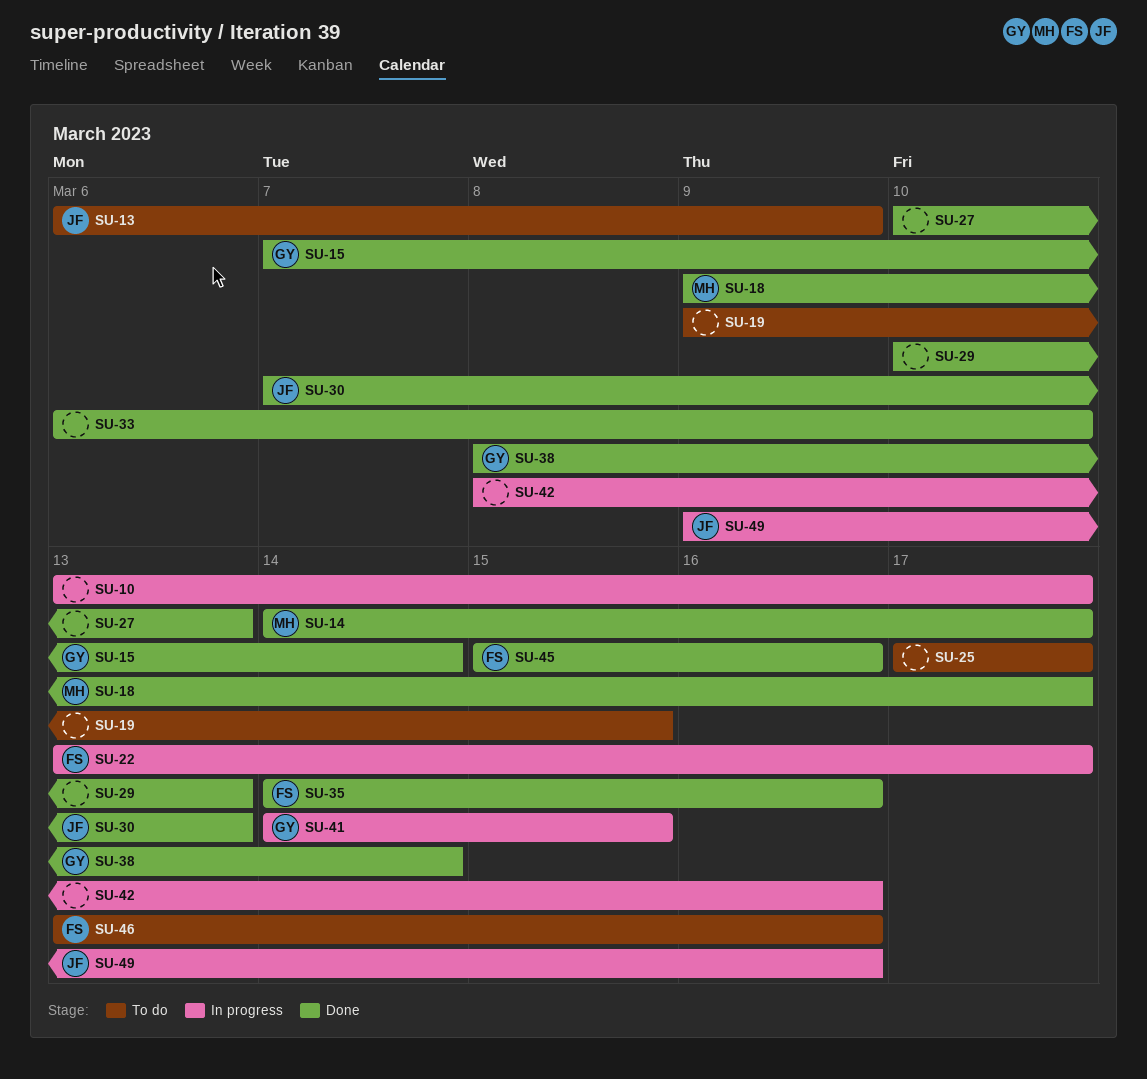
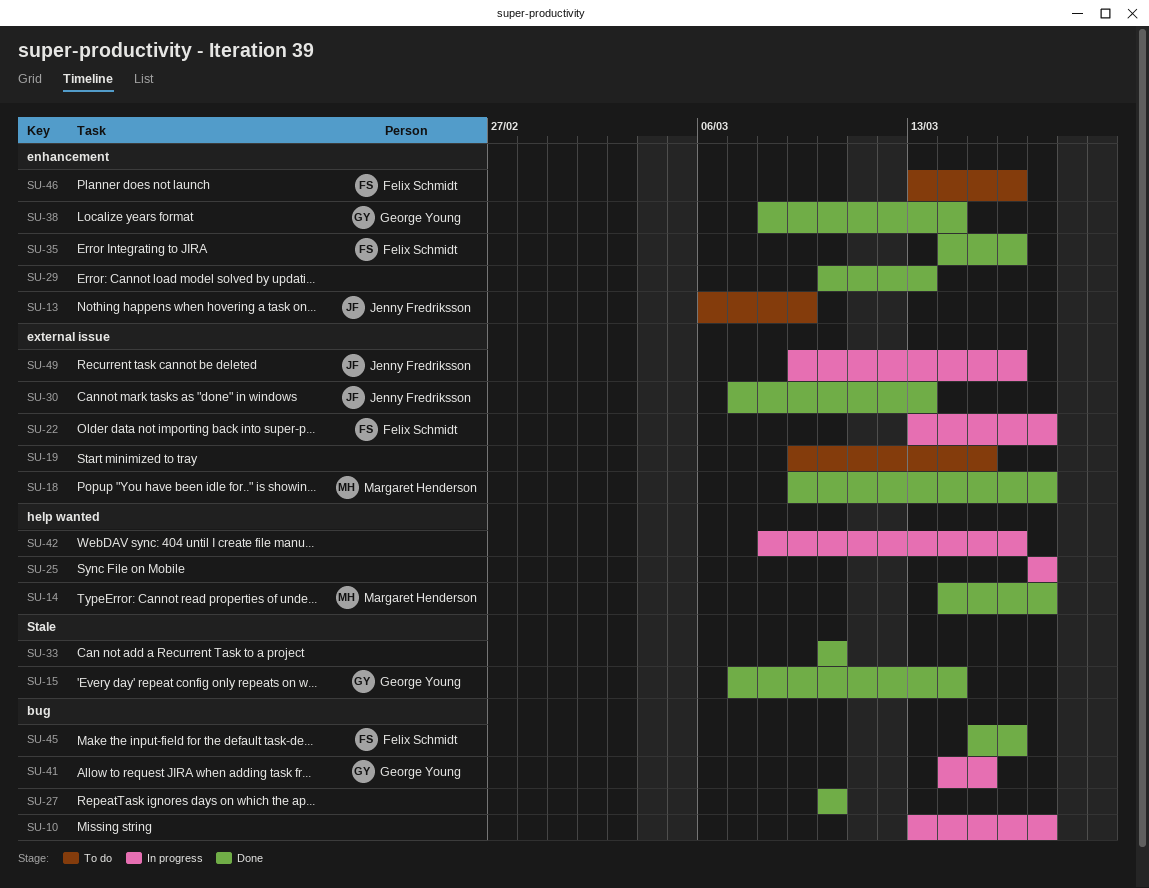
SU-25, status: To do -> In progress
SU-27, due: Mar 13 -> Mar 10
SU-33, start: Mar 6 -> Mar 10

